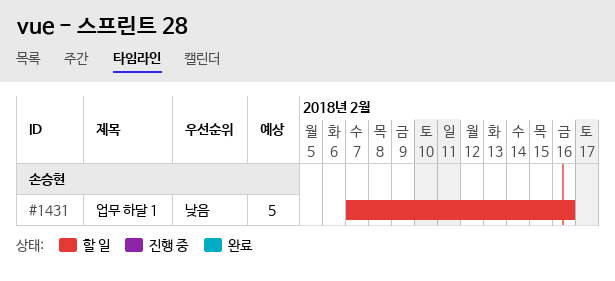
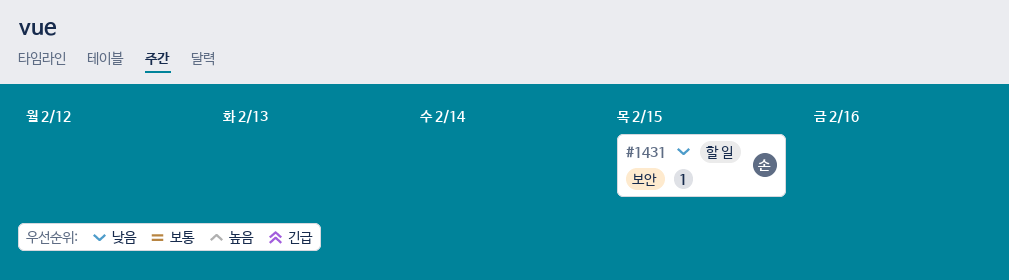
#1431, estimate: 5 -> 1
#1431, due: Feb 16 -> Feb 15

